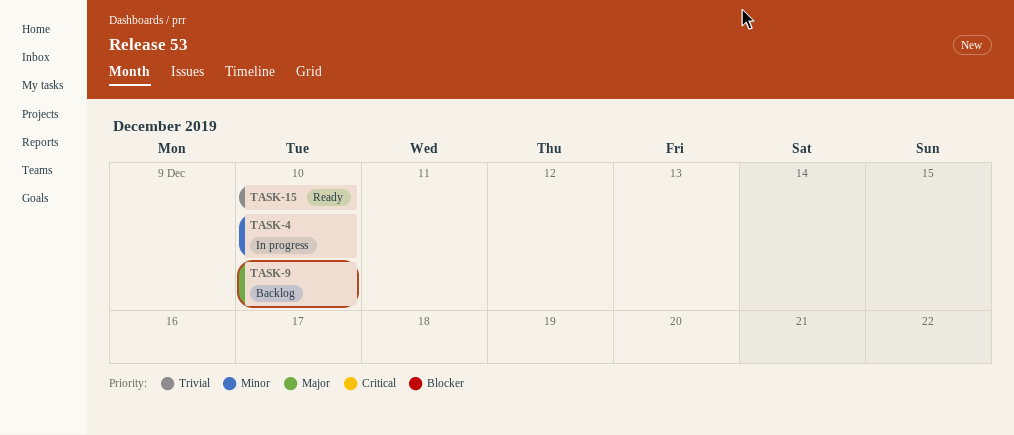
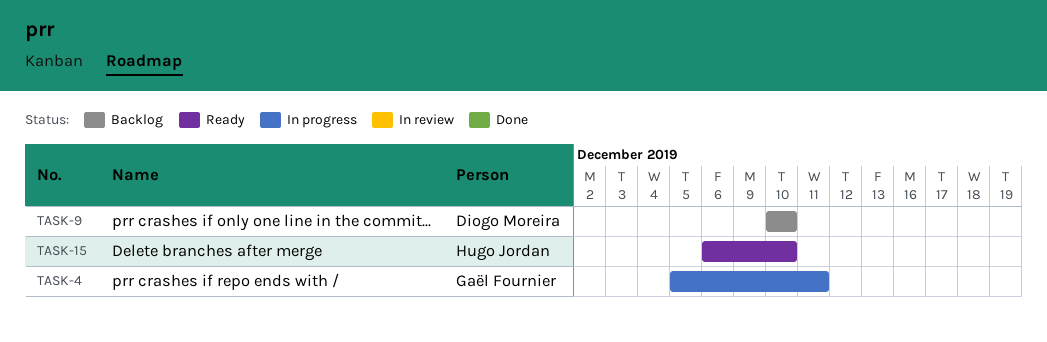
TASK-4, due: Dec 10 -> Dec 11

